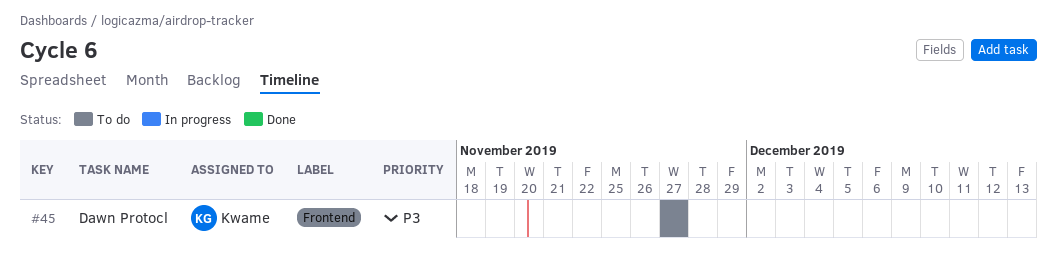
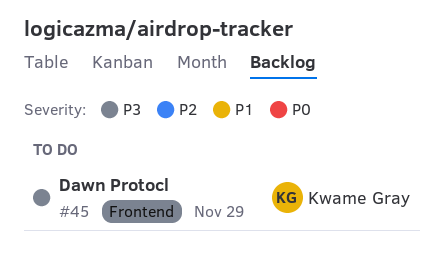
#45, due: Nov 27 -> Nov 29

